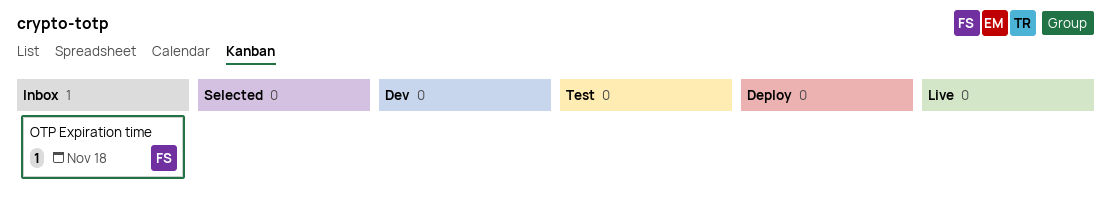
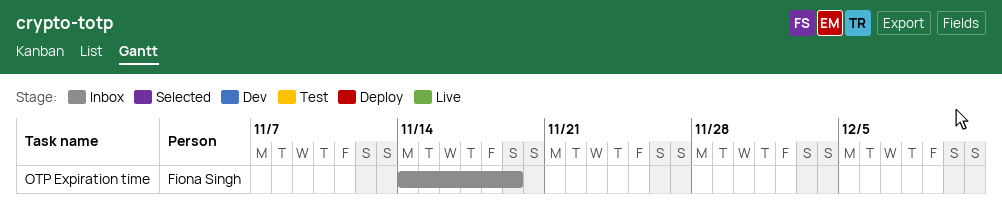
OTP Expiration time, due: Nov 18 -> Nov 19

